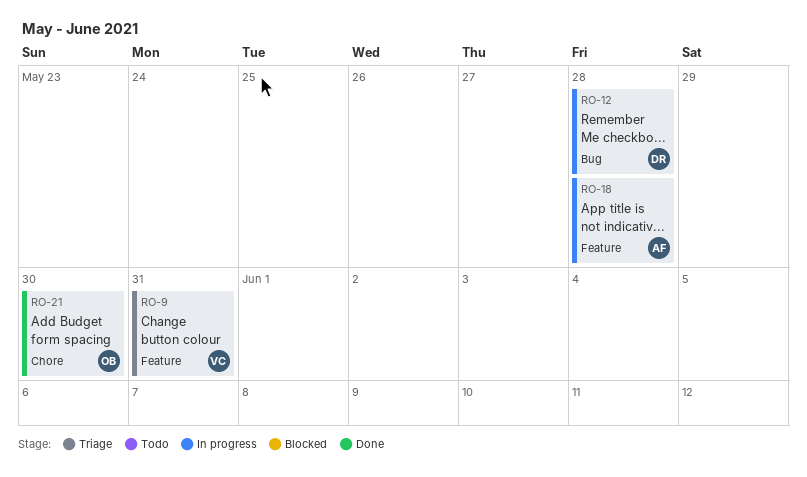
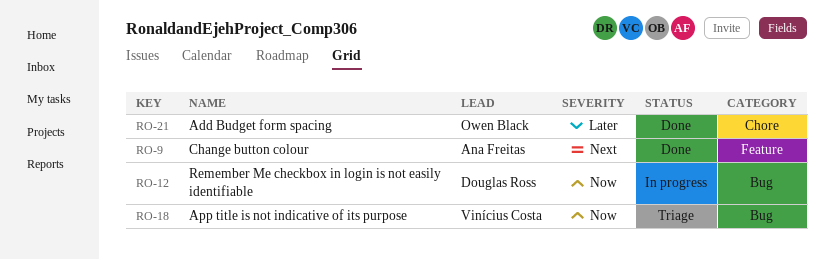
RO-9, status: Triage -> Done
RO-9, owner: Vinícius Costa -> Ana Freitas
RO-18, status: In progress -> Triage
RO-18, owner: Ana Freitas -> Vinícius Costa
RO-18, label: Feature -> Bug

